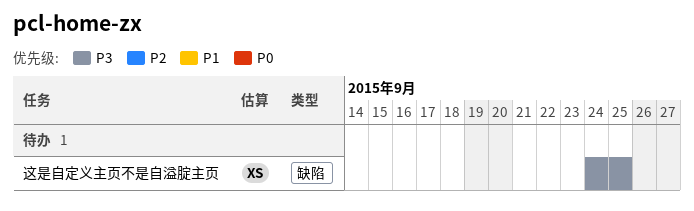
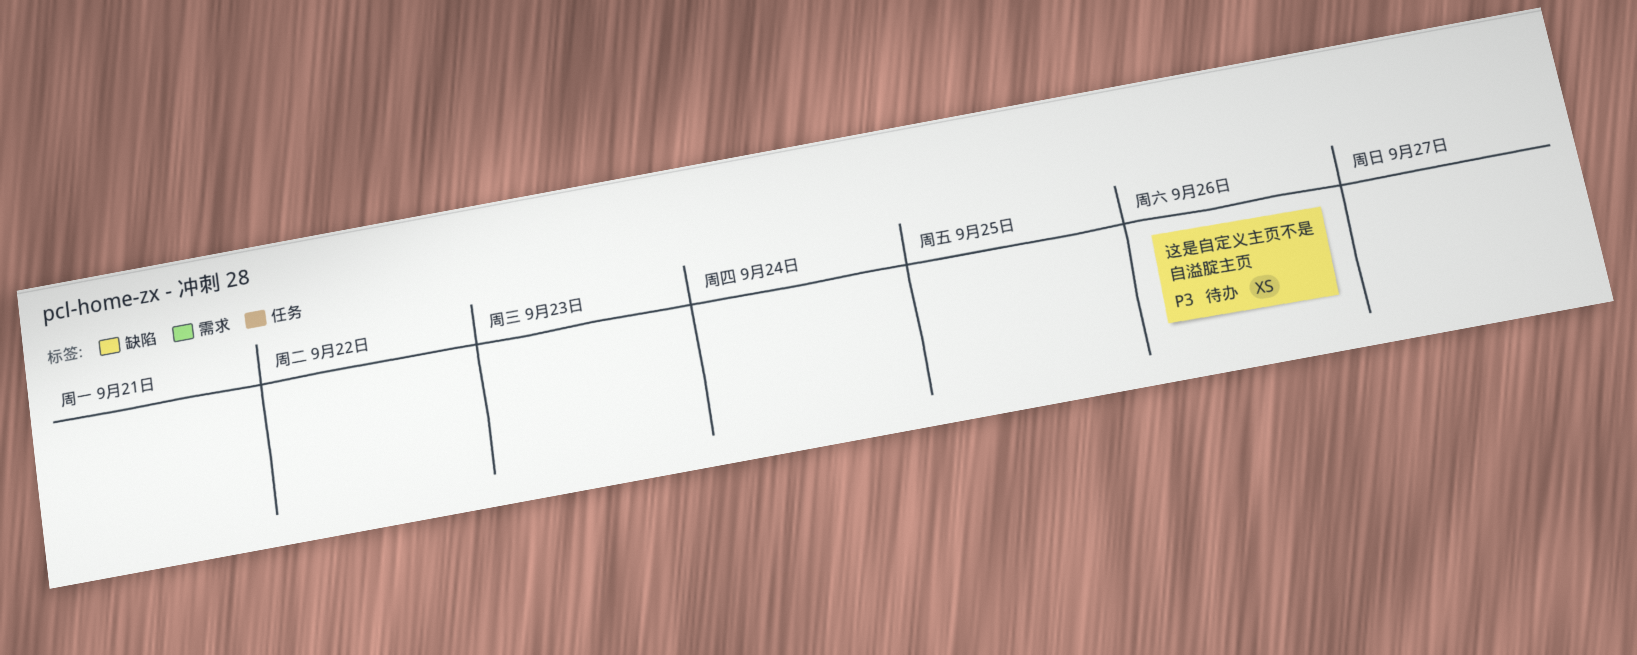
这是自定义主页不是自溢腚主页, due: Sep 25 -> Sep 26

